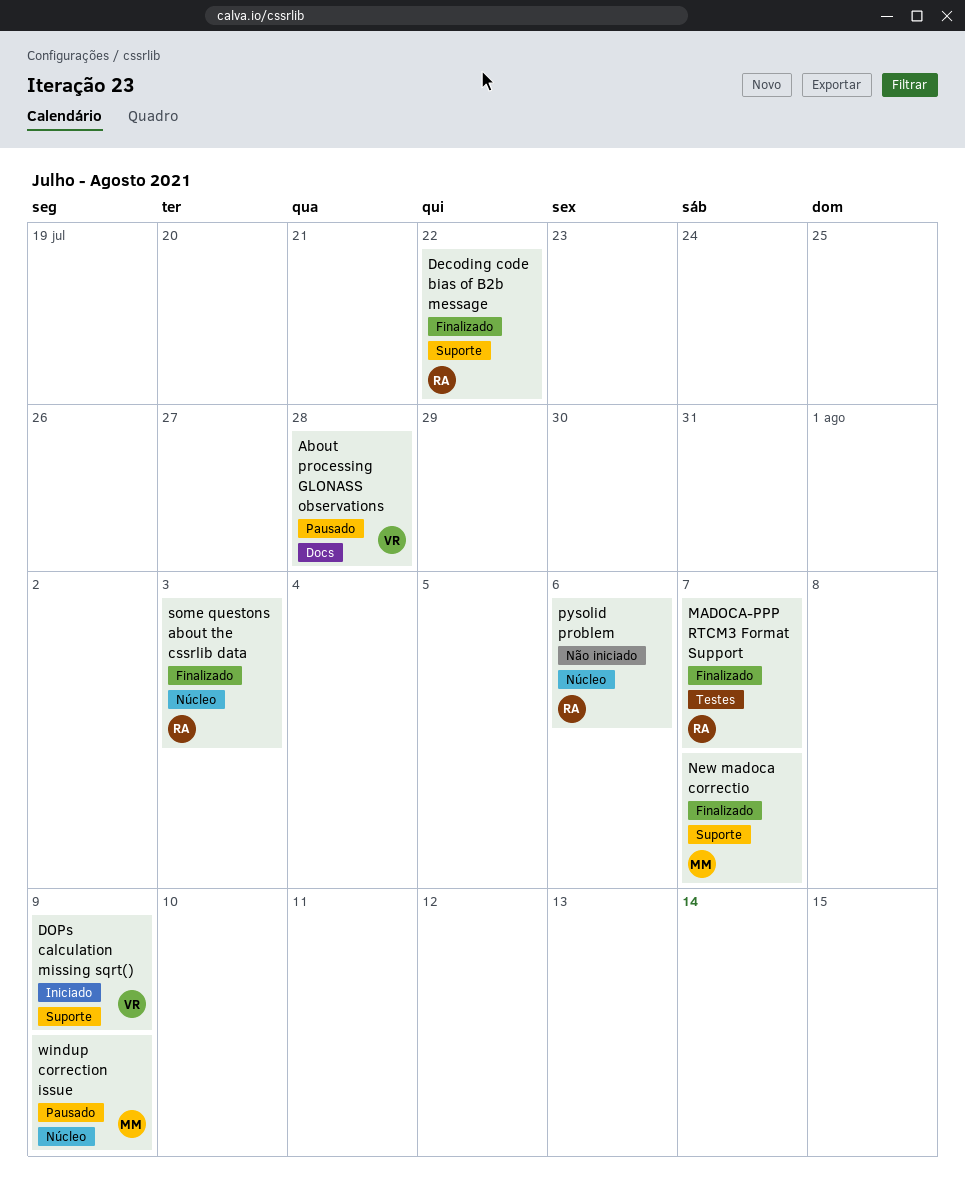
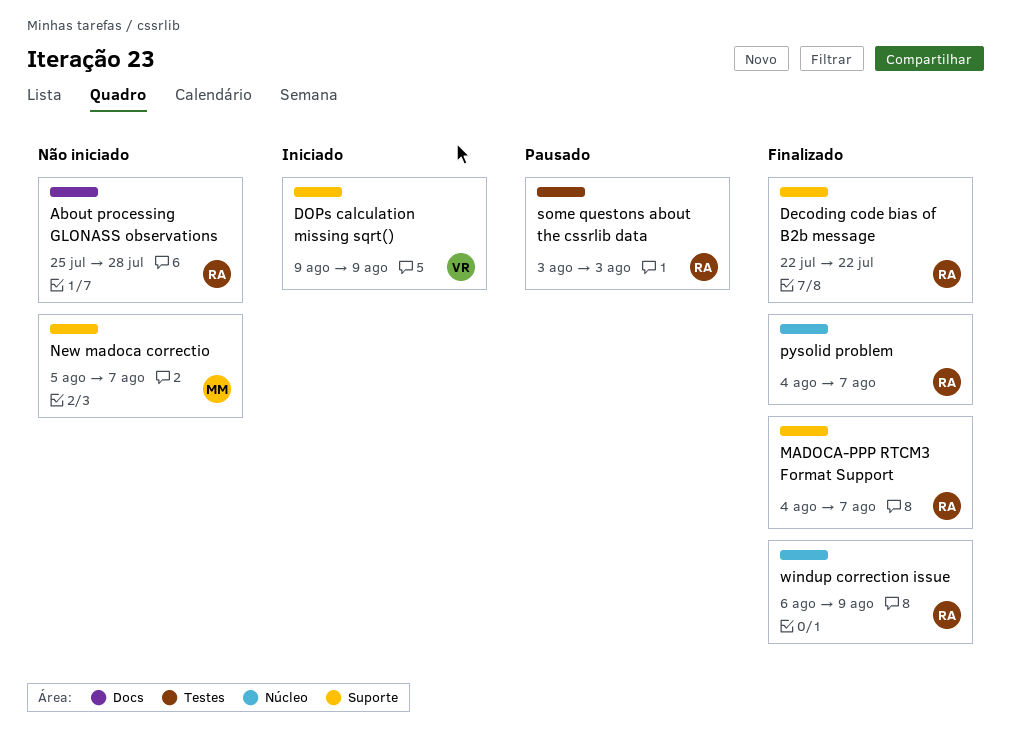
About processing GLONASS observations, status: Pausado -> Não iniciado
About processing GLONASS observations, owner: VR -> RA
MADOCA-PPP RTCM3 Format Support, label: Testes -> Suporte
New madoca correctio, status: Finalizado -> Não iniciado
pysolid problem, status: Não iniciado -> Finalizado
pysolid problem, due: Aug 6 -> Aug 7
some questons about the cssrlib data, status: Finalizado -> Pausado
some questons about the cssrlib data, label: Núcleo -> Testes
windup correction issue, status: Pausado -> Finalizado
windup correction issue, owner: MM -> RA

